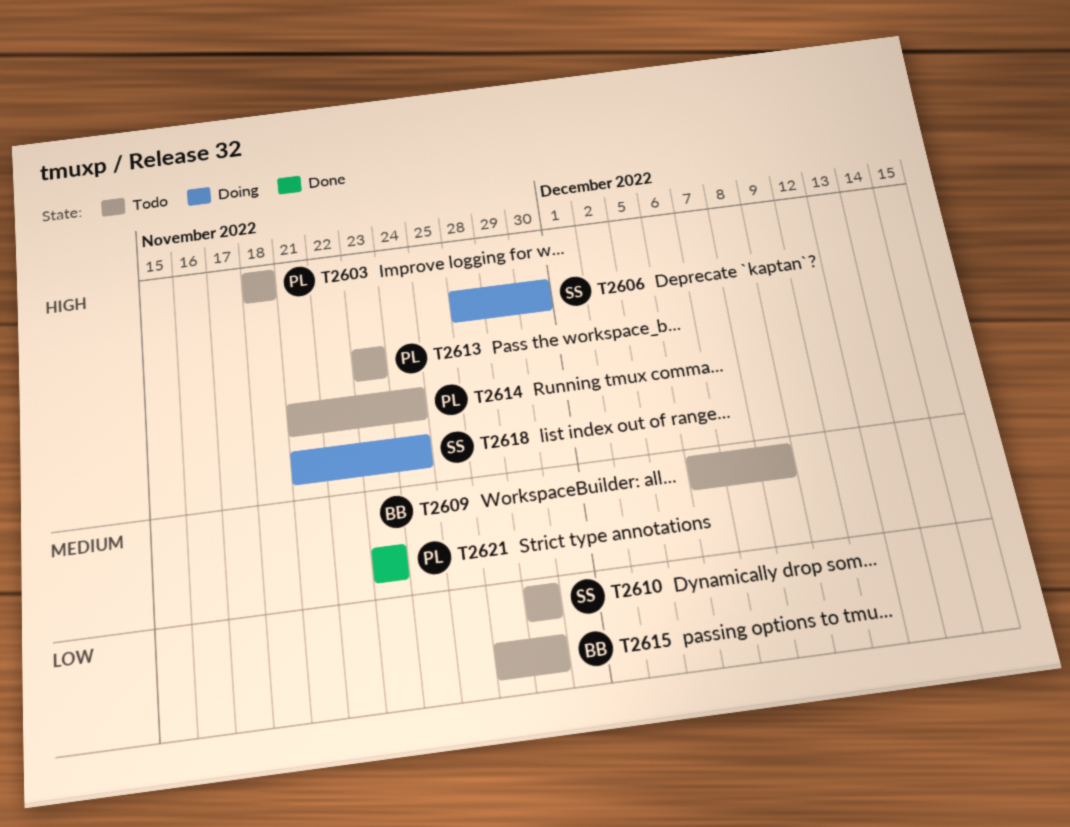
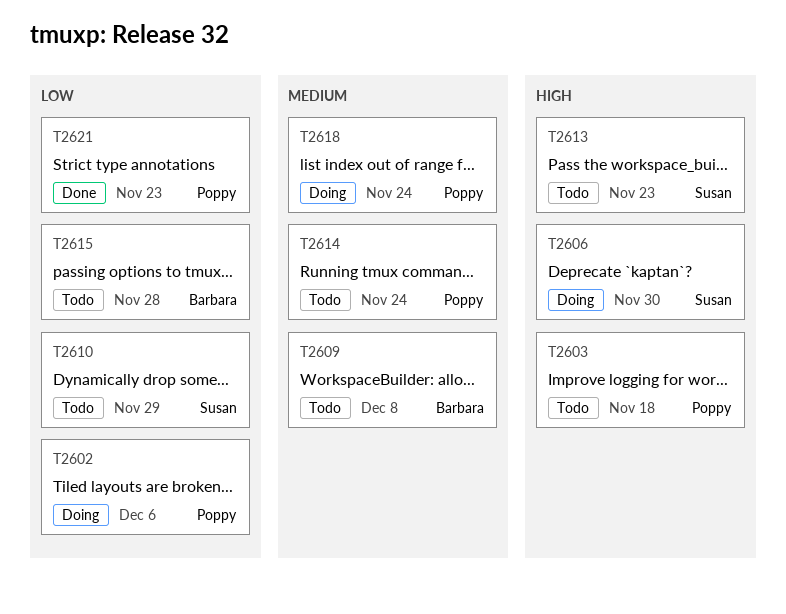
T2602: none -> present
T2613, owner: Poppy -> Susan
T2614, priority: High -> Medium
T2615, due: Nov 29 -> Nov 28
T2618, owner: Susan -> Poppy
T2618, priority: High -> Medium
T2621, priority: Medium -> Low

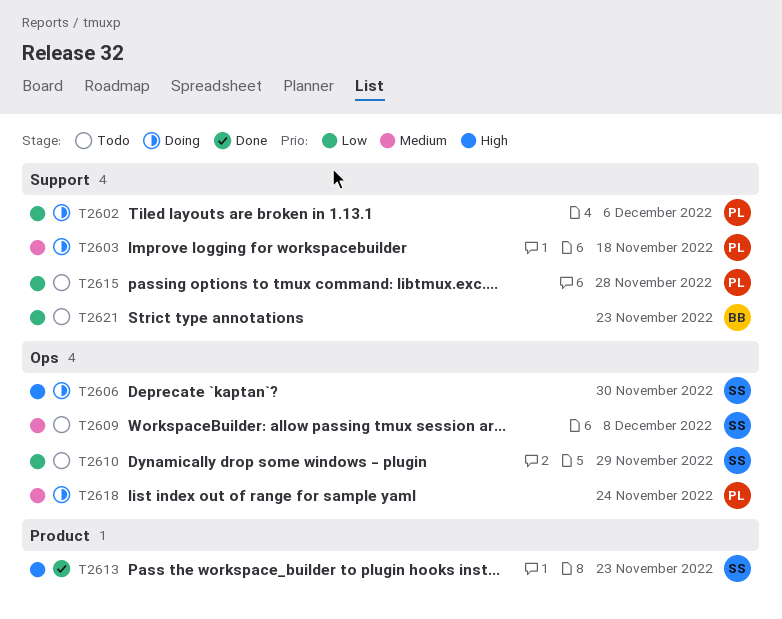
T2603, status: Todo -> Doing
T2603, priority: High -> Medium
T2609, owner: Barbara -> Susan
T2613, status: Todo -> Done
T2614: present -> none
T2615, owner: Barbara -> Poppy
T2621, status: Done -> Todo
T2621, owner: Poppy -> Barbara

